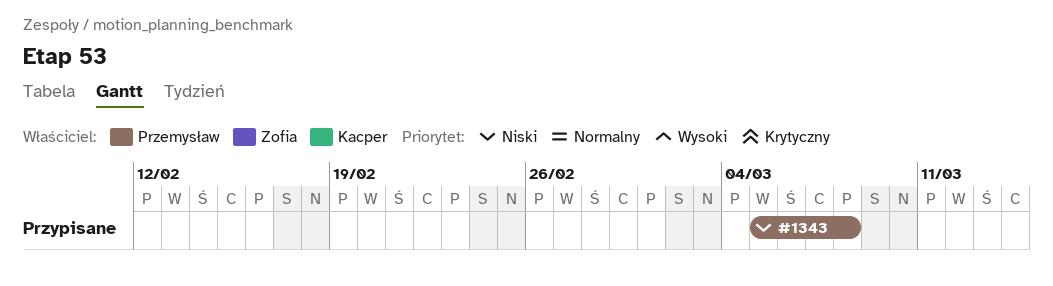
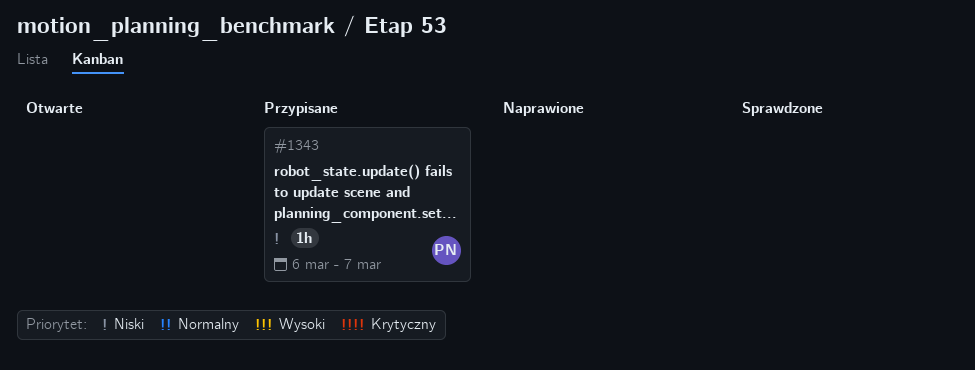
#1343, start: Mar 5 -> Mar 6
#1343, due: Mar 8 -> Mar 7

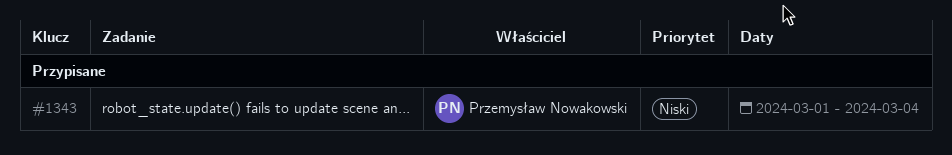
#1343, start: Mar 6 -> Mar 1
#1343, due: Mar 7 -> Mar 4

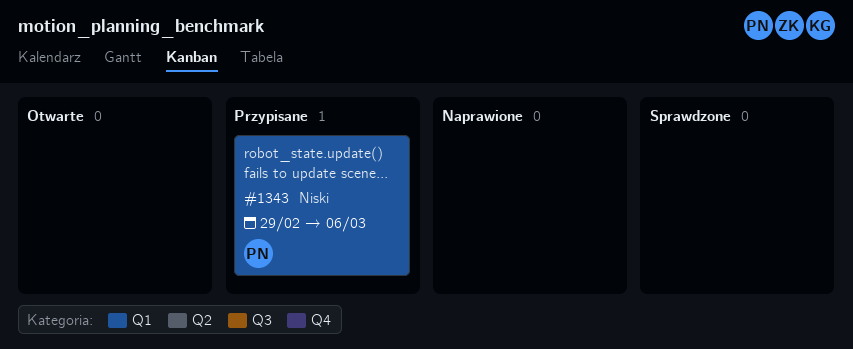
#1343, start: Mar 1 -> Feb 29
#1343, due: Mar 4 -> Mar 6

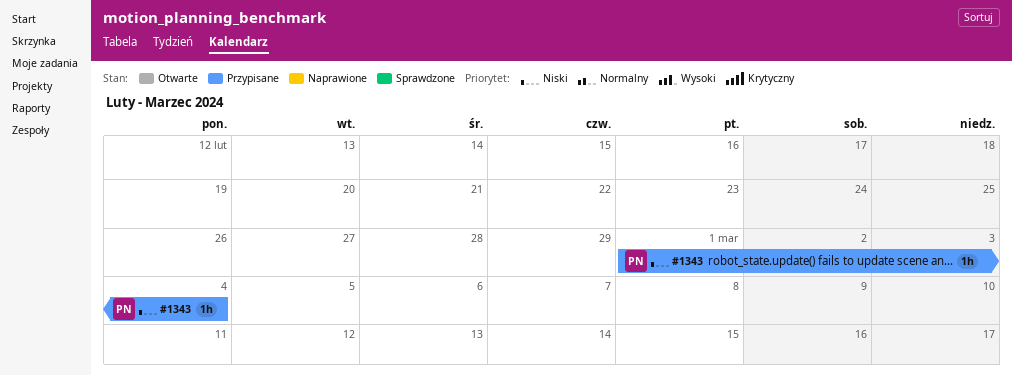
#1343, start: Feb 29 -> Mar 1
#1343, due: Mar 6 -> Mar 4

